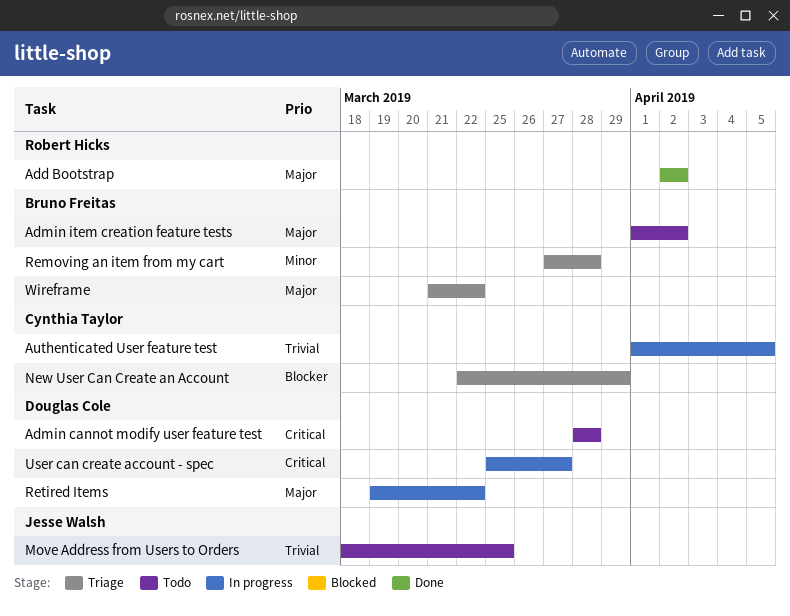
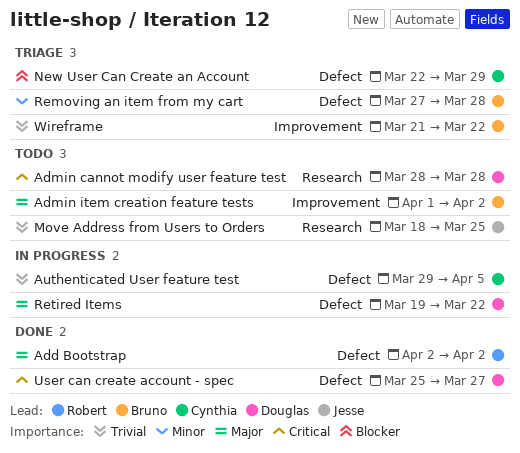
Authenticated User feature test, start: Apr 1 -> Mar 29
User can create account - spec, status: In progress -> Done
Wireframe, priority: Major -> Trivial

